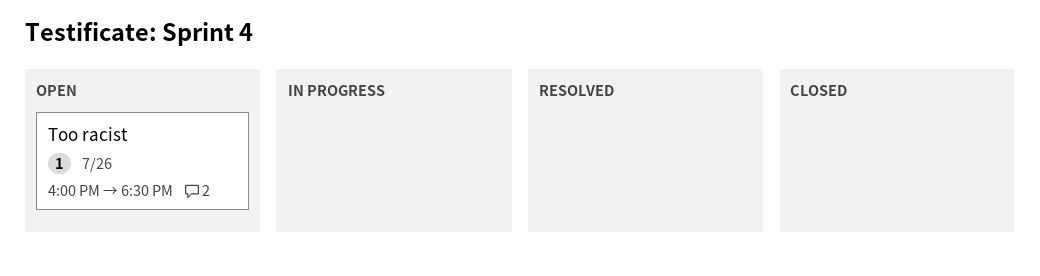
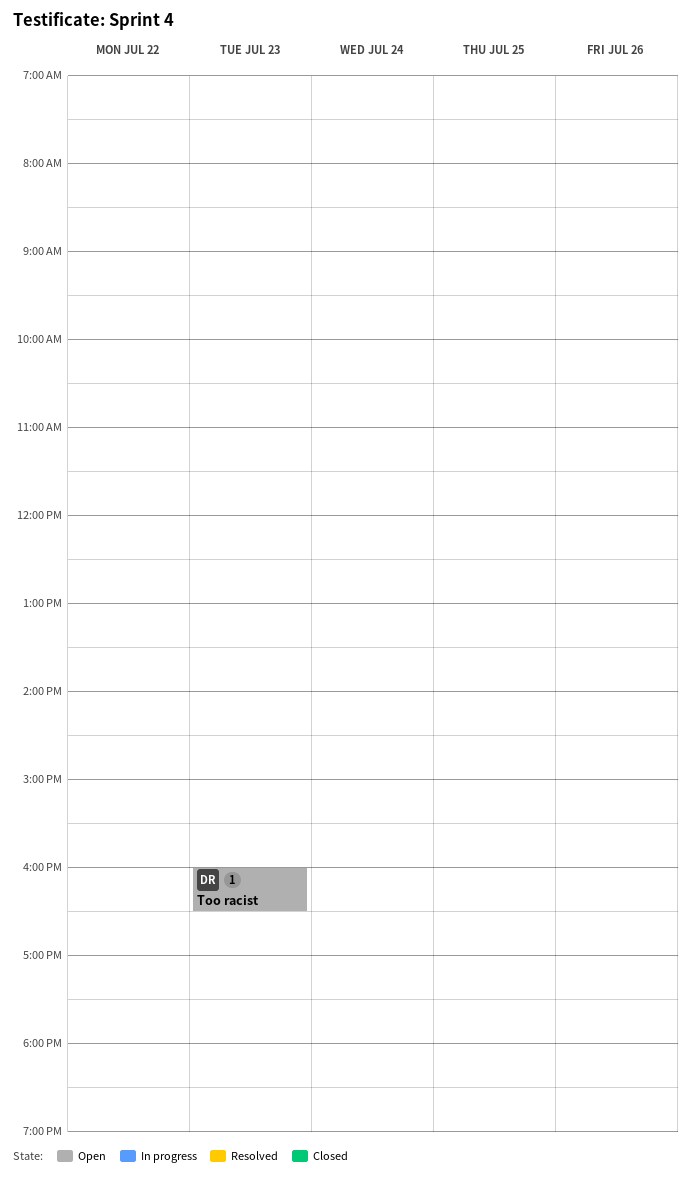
Too racist, day: Jul 26 -> Jul 23
Too racist, ends: 18:30 -> 16:30

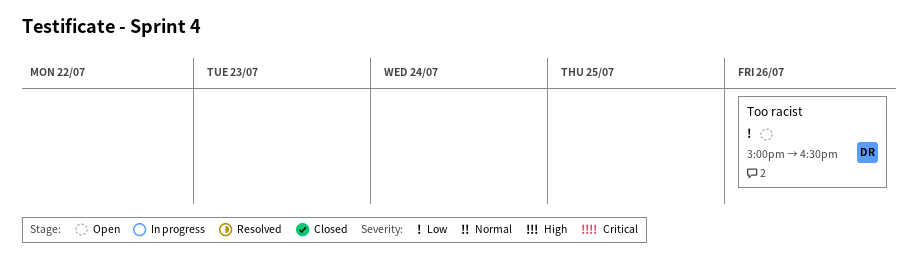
Too racist, day: Jul 23 -> Jul 26
Too racist, begins: 16:00 -> 15:00

